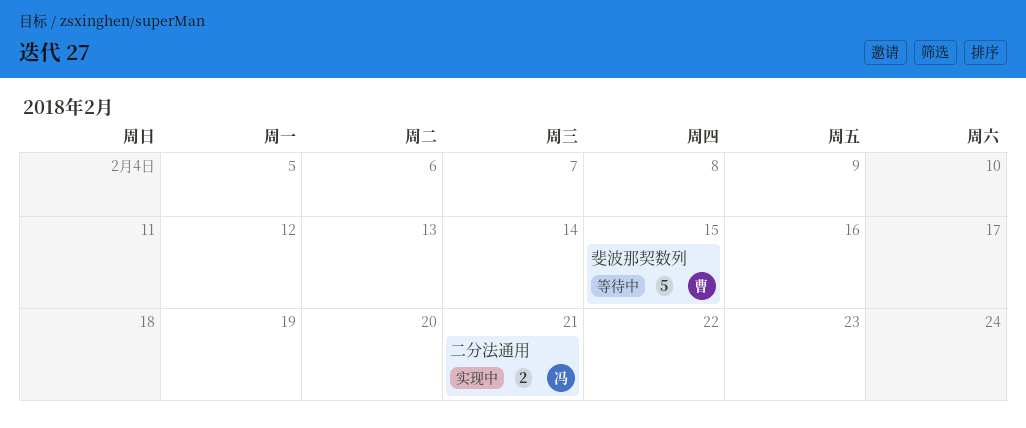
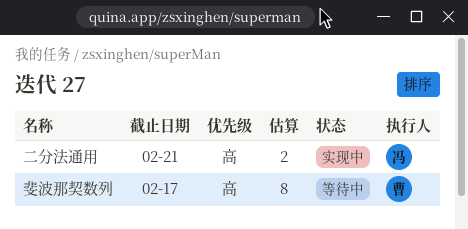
斐波那契数列, estimate: 5 -> 8
斐波那契数列, due: Feb 15 -> Feb 17

